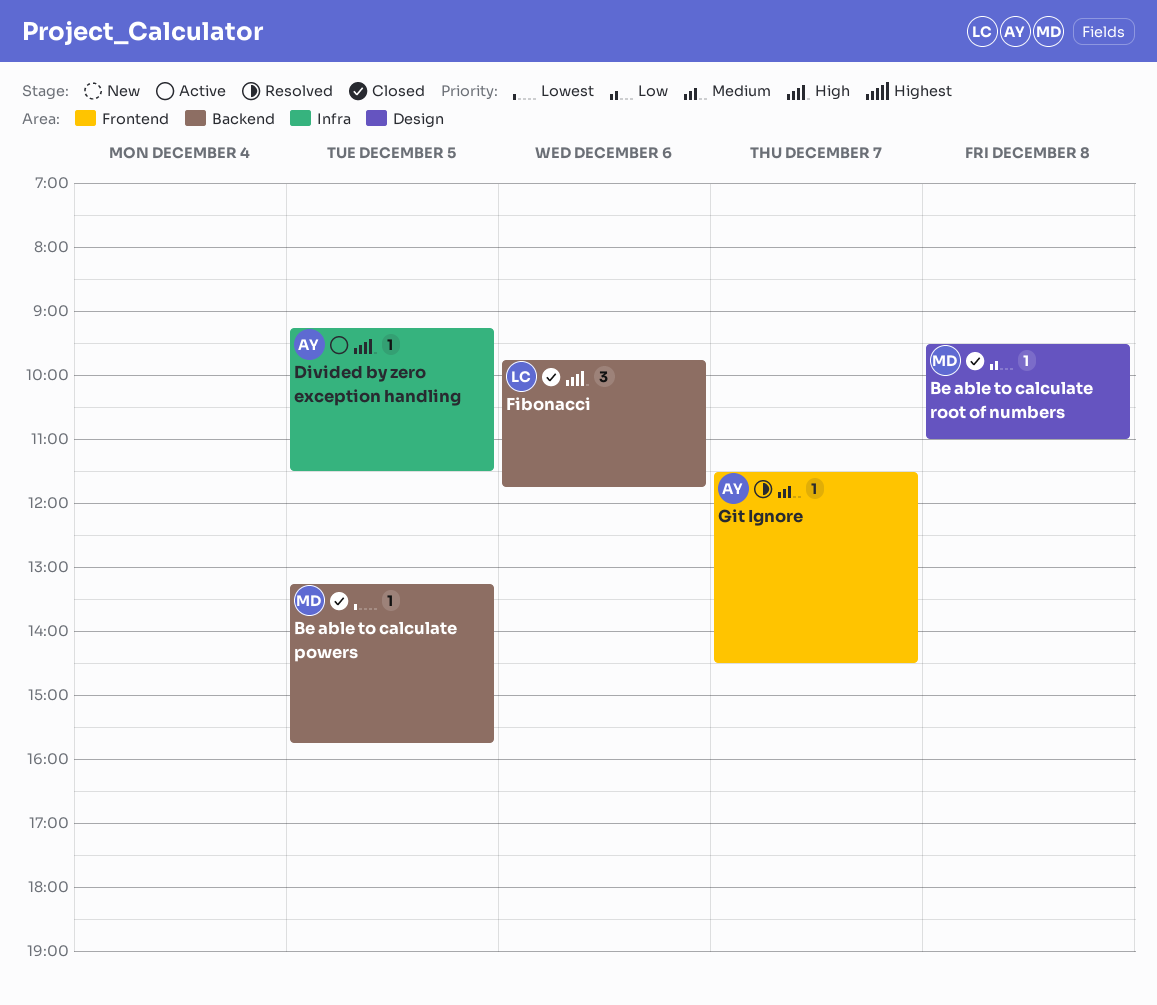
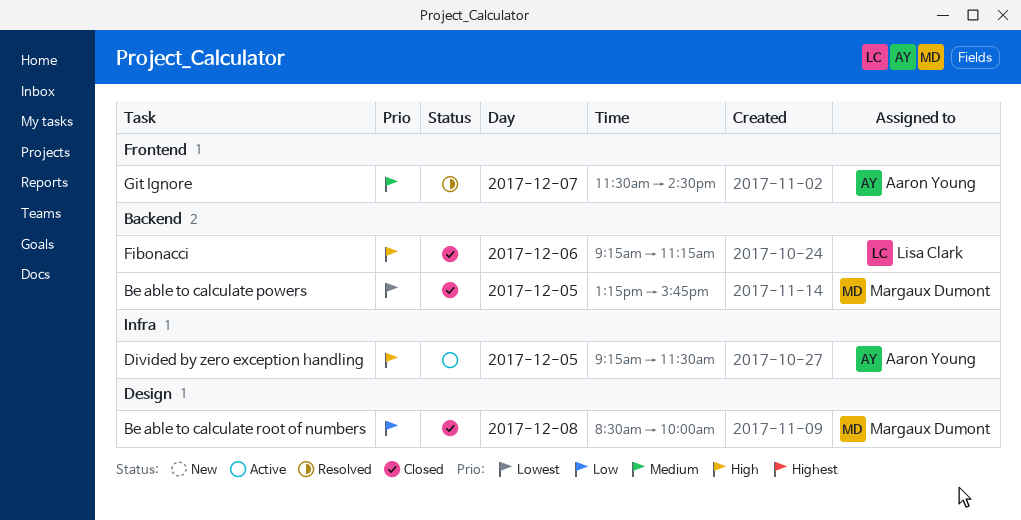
Be able to calculate root of numbers, begins: 09:30 -> 08:30
Be able to calculate root of numbers, ends: 11:00 -> 10:00
Fibonacci, begins: 09:45 -> 09:15
Fibonacci, ends: 11:45 -> 11:15

